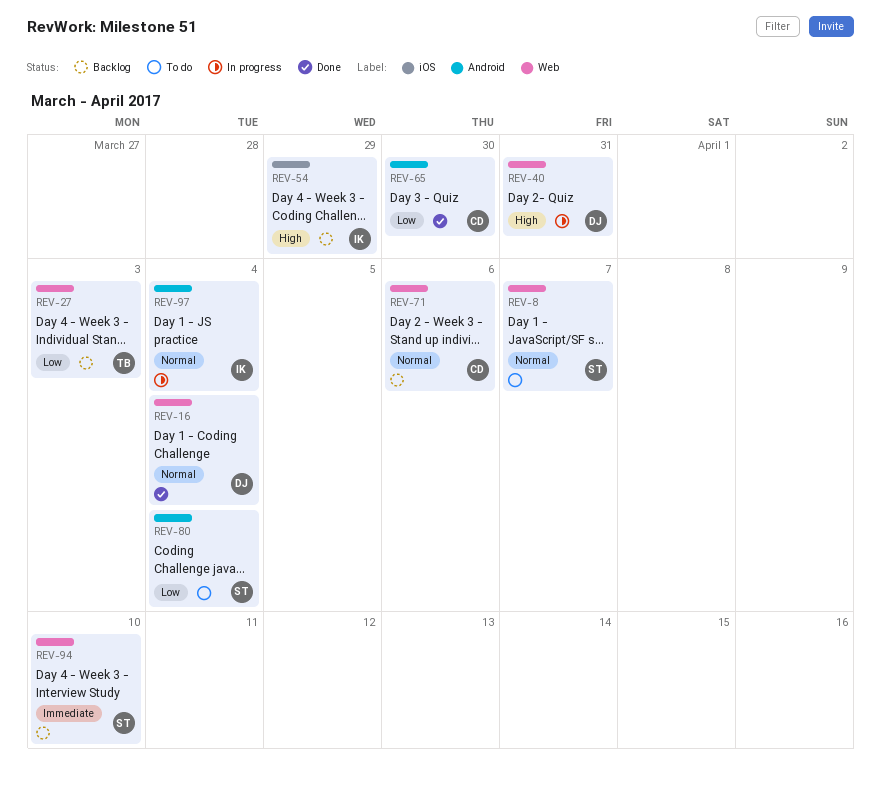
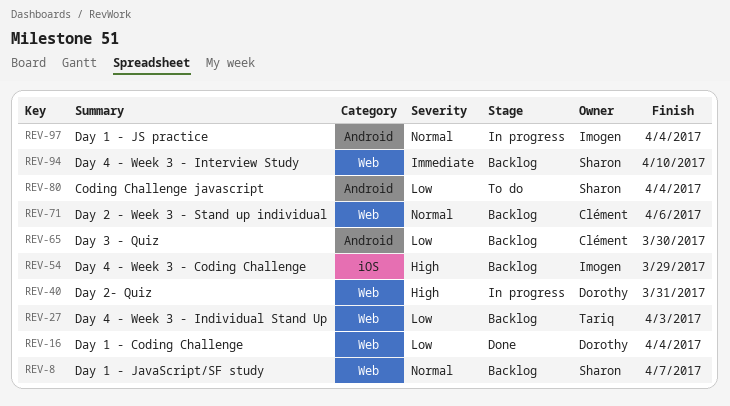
REV-8, status: To do -> Backlog
REV-16, priority: Normal -> Low
REV-65, status: Done -> Backlog

